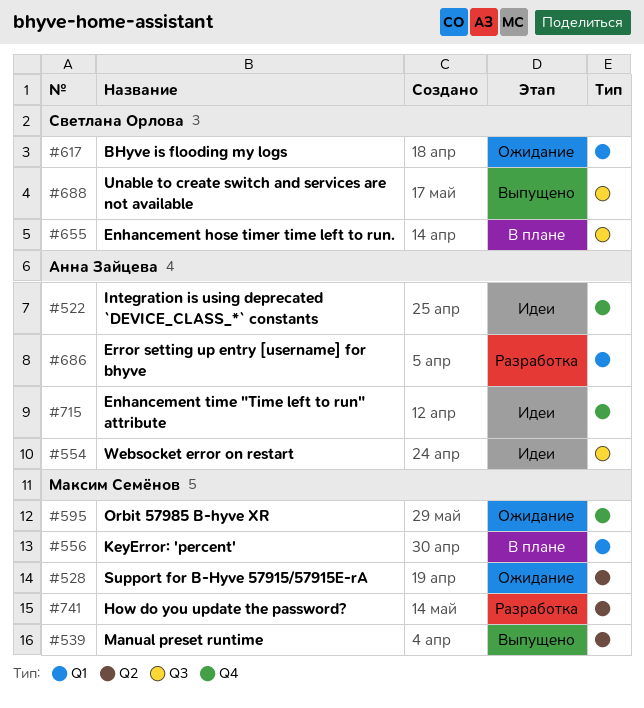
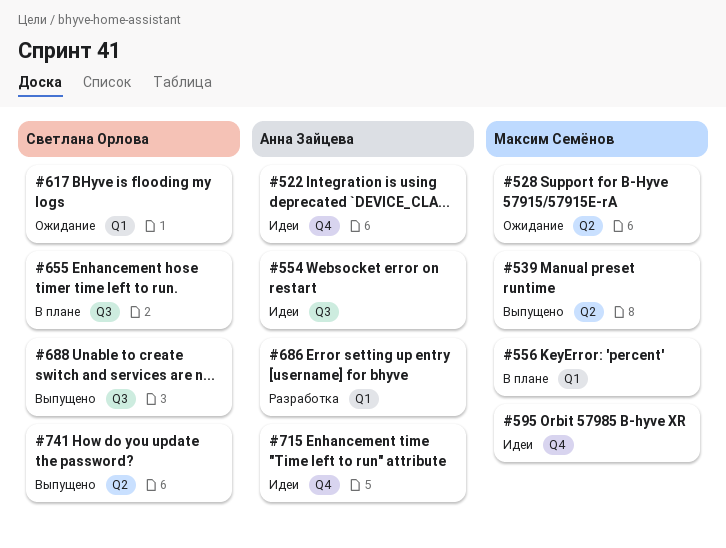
#595, status: Ожидание -> Идеи
#741, status: Разработка -> Выпущено
#741, owner: Максим Семёнов -> Светлана Орлова

